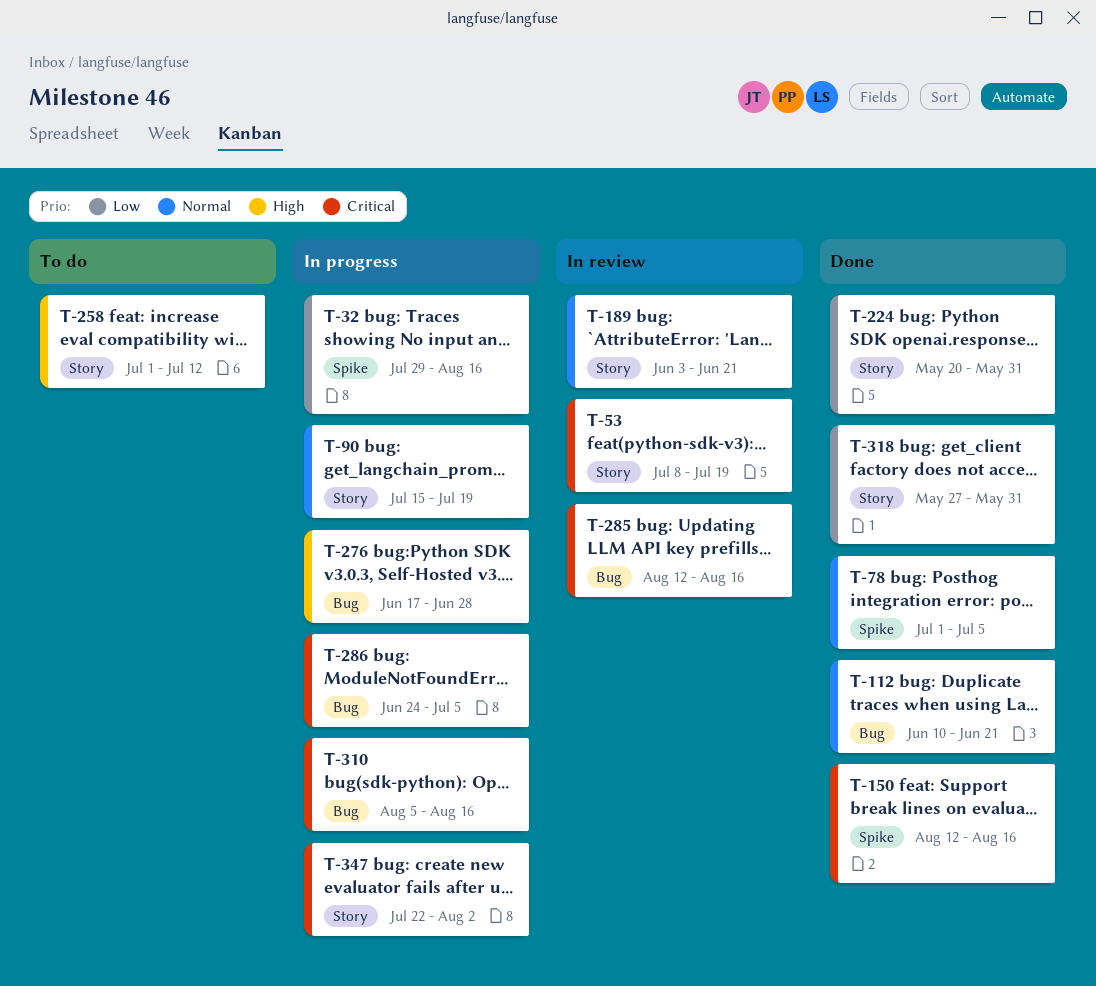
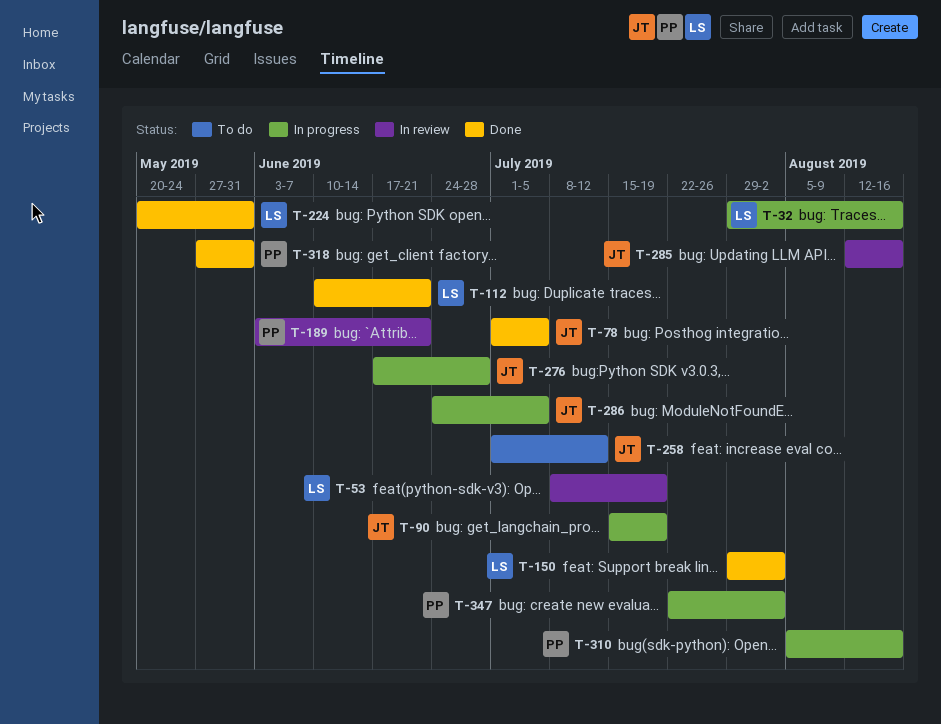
T-150, start: Aug 12 -> Jul 29
T-150, due: Aug 16 -> Aug 2

